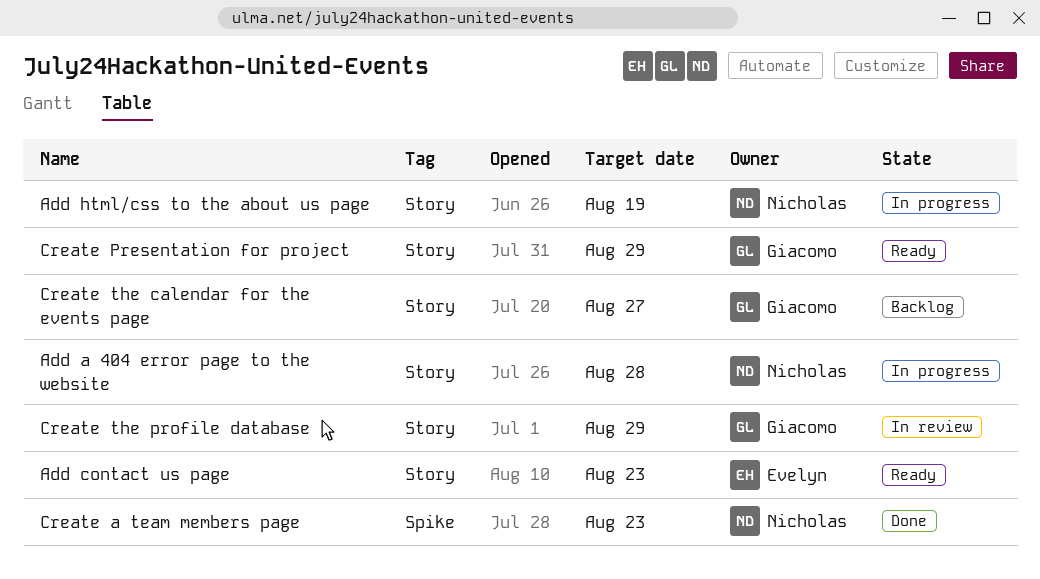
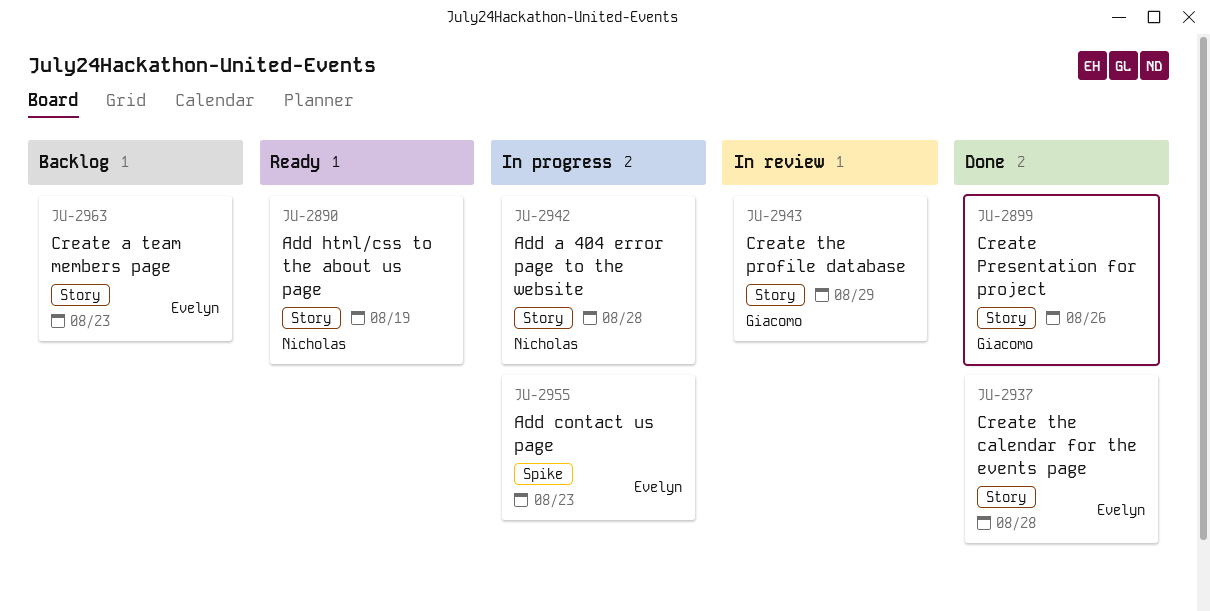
Add contact us page, status: Ready -> In progress
Add contact us page, label: Story -> Spike
Add html/css to the about us page, status: In progress -> Ready
Create a team members page, status: Done -> Backlog
Create a team members page, owner: Nicholas -> Evelyn
Create a team members page, label: Spike -> Story
Create Presentation for project, status: Ready -> Done
Create Presentation for project, due: Aug 29 -> Aug 26
Create the calendar for the events page, status: Backlog -> Done
Create the calendar for the events page, owner: Giacomo -> Evelyn
Create the calendar for the events page, due: Aug 27 -> Aug 28

